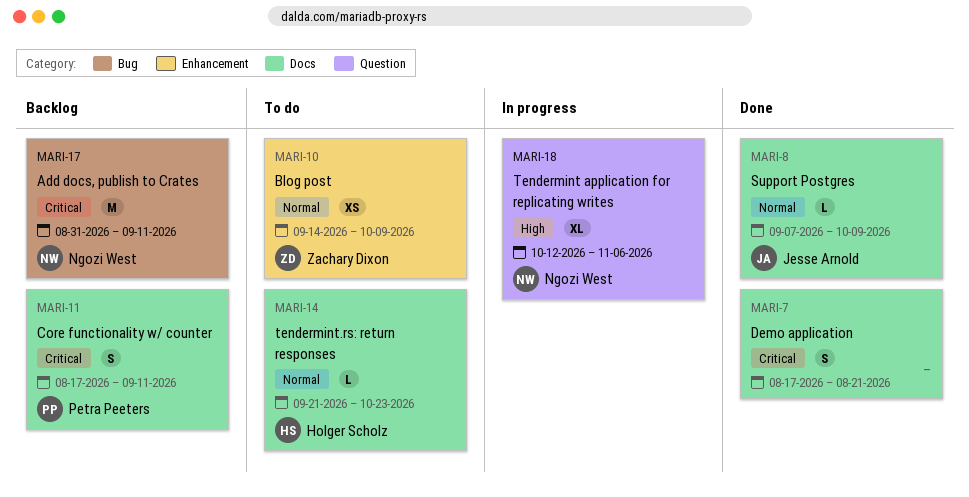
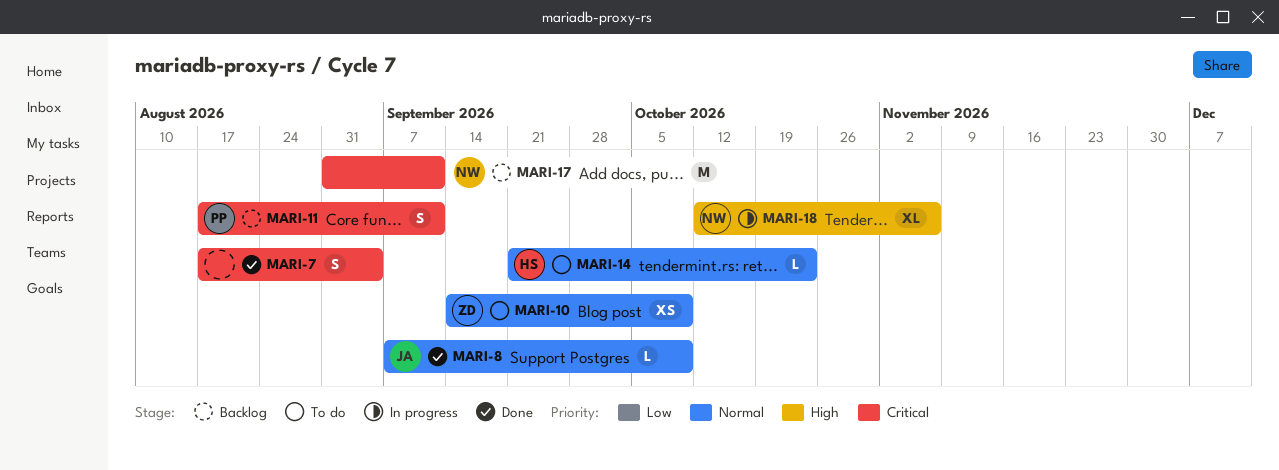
MARI-7, due: Aug 21 -> Sep 4

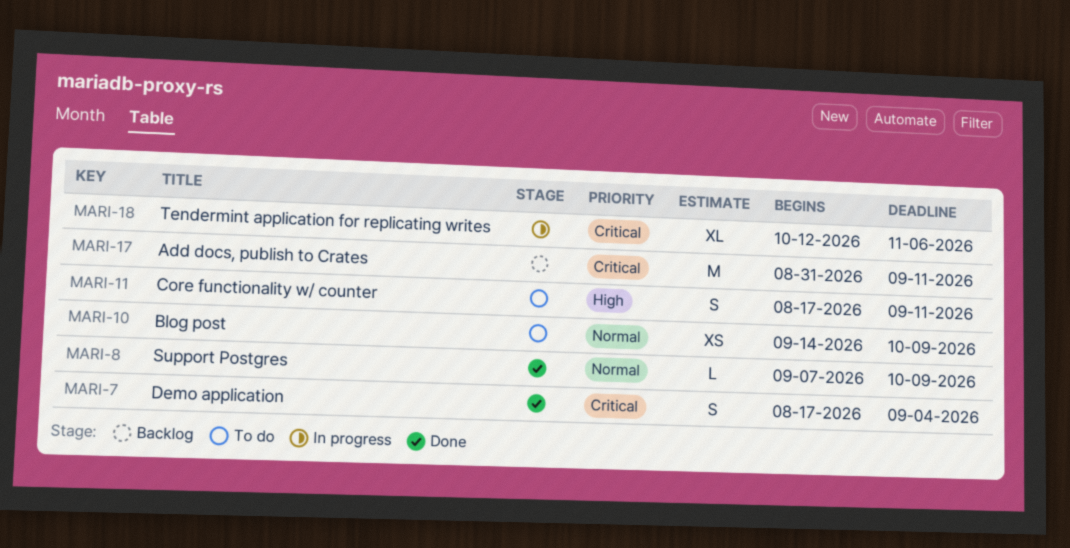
MARI-11, status: Backlog -> To do
MARI-11, priority: Critical -> High
MARI-14: present -> none
MARI-18, priority: High -> Critical

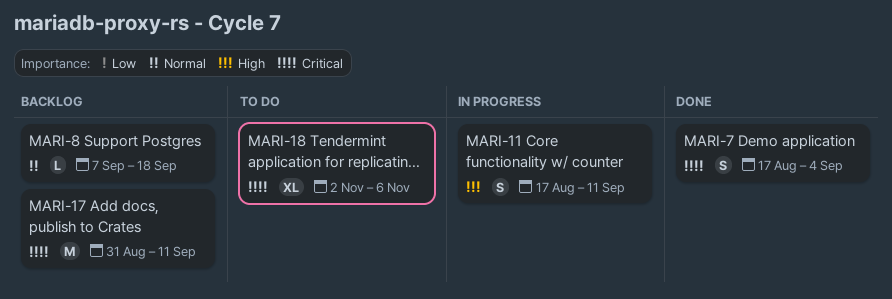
MARI-8, status: Done -> Backlog
MARI-8, due: Oct 9 -> Sep 18
MARI-10: present -> none
MARI-11, status: To do -> In progress
MARI-18, status: In progress -> To do
MARI-18, start: Oct 12 -> Nov 2

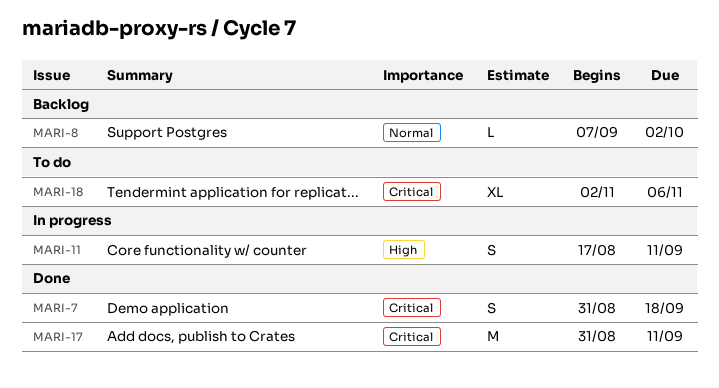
MARI-7, start: Aug 17 -> Aug 31
MARI-7, due: Sep 4 -> Sep 18
MARI-8, due: Sep 18 -> Oct 2
MARI-17, status: Backlog -> Done

